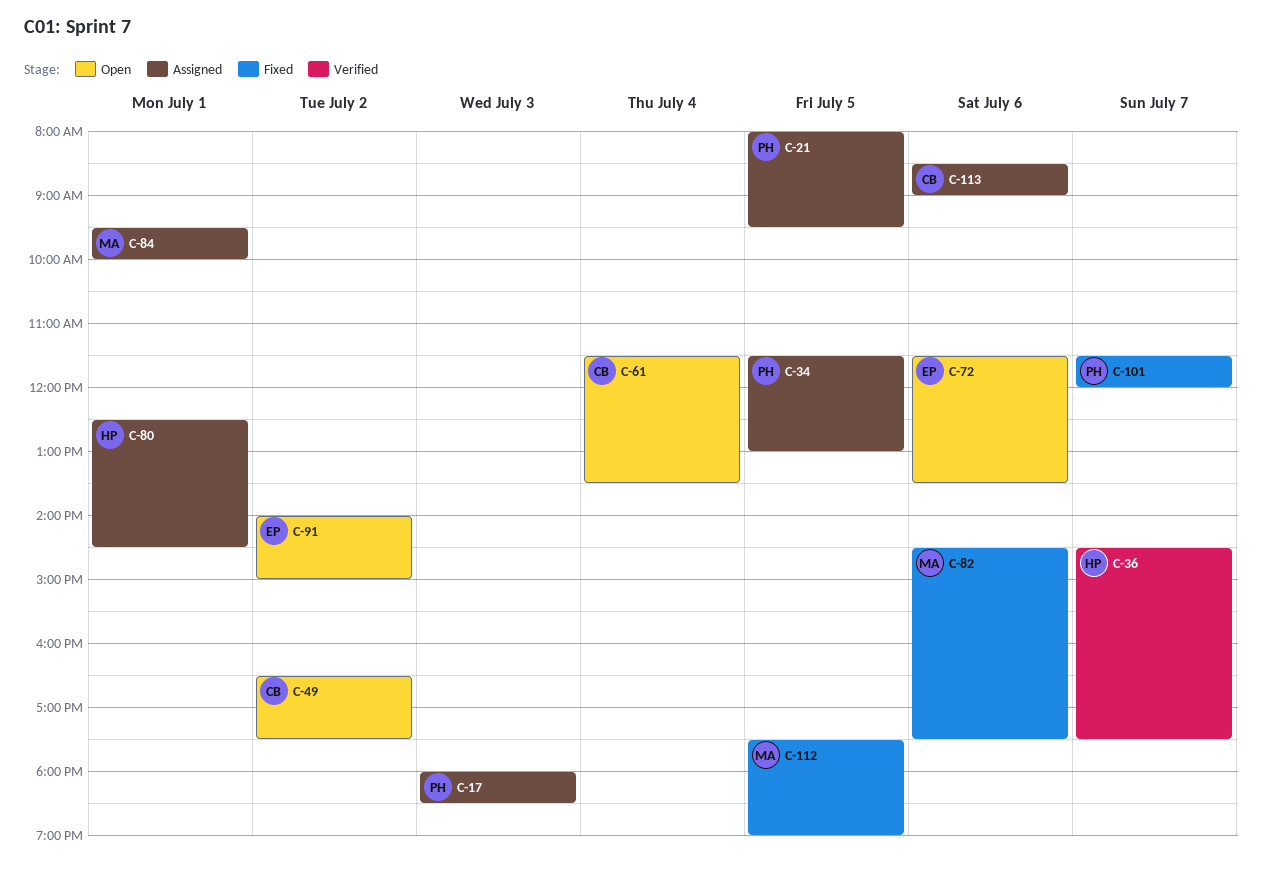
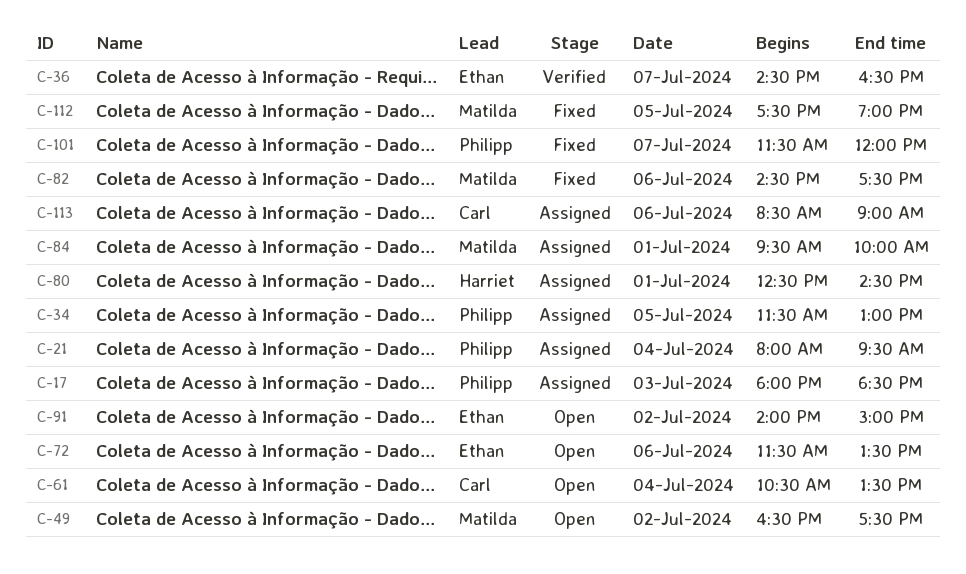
C-21, day: Jul 5 -> Jul 4
C-36, owner: Harriet -> Ethan
C-36, ends: 17:30 -> 16:30
C-49, owner: Carl -> Matilda
C-61, begins: 11:30 -> 10:30

